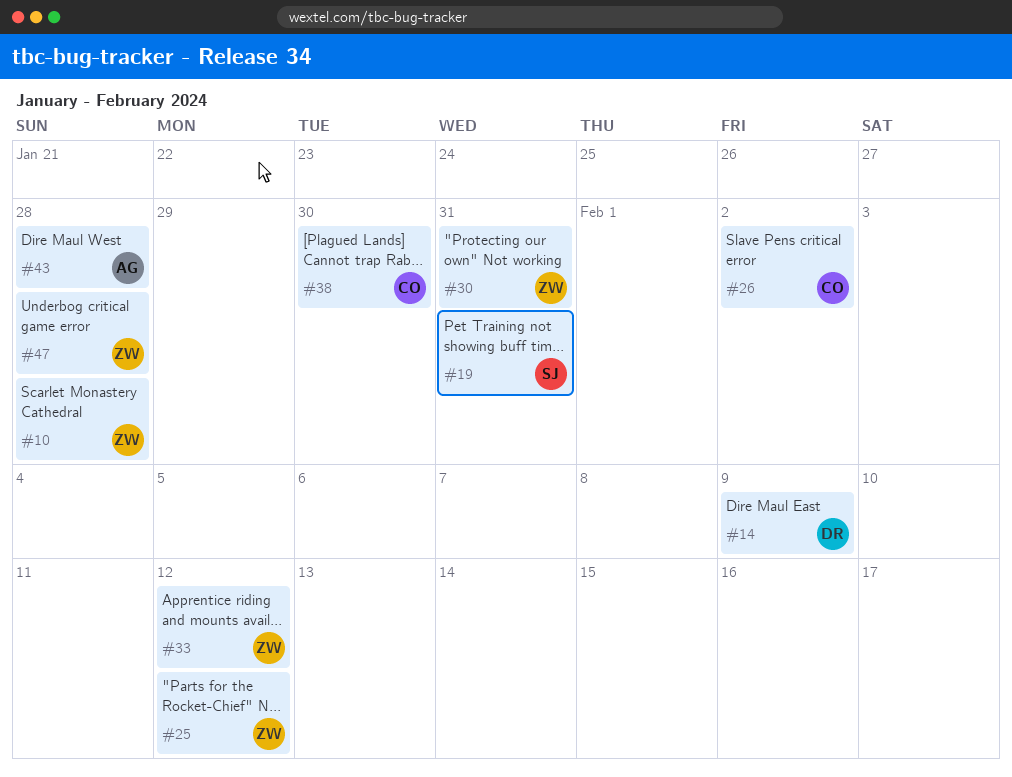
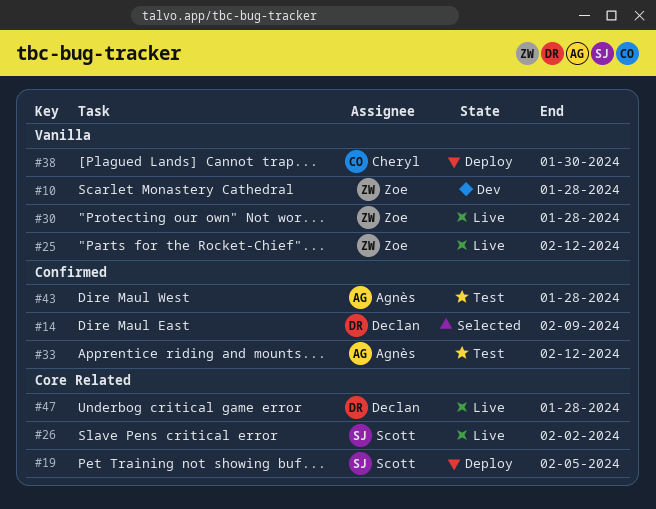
#19, due: Jan 31 -> Feb 5
#26, owner: Cheryl -> Scott
#30, due: Jan 31 -> Jan 28
#33, owner: Zoe -> Agnès
#47, owner: Zoe -> Declan

